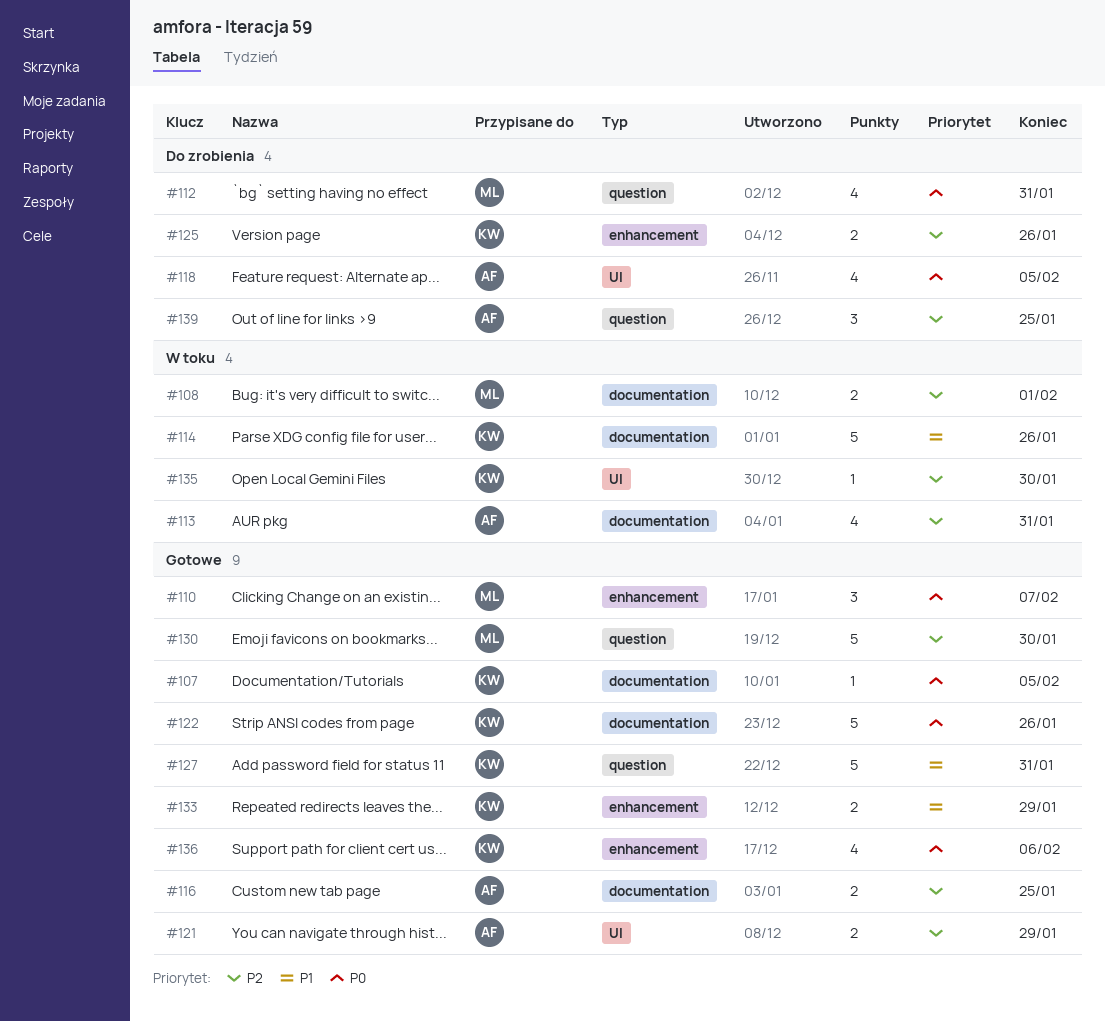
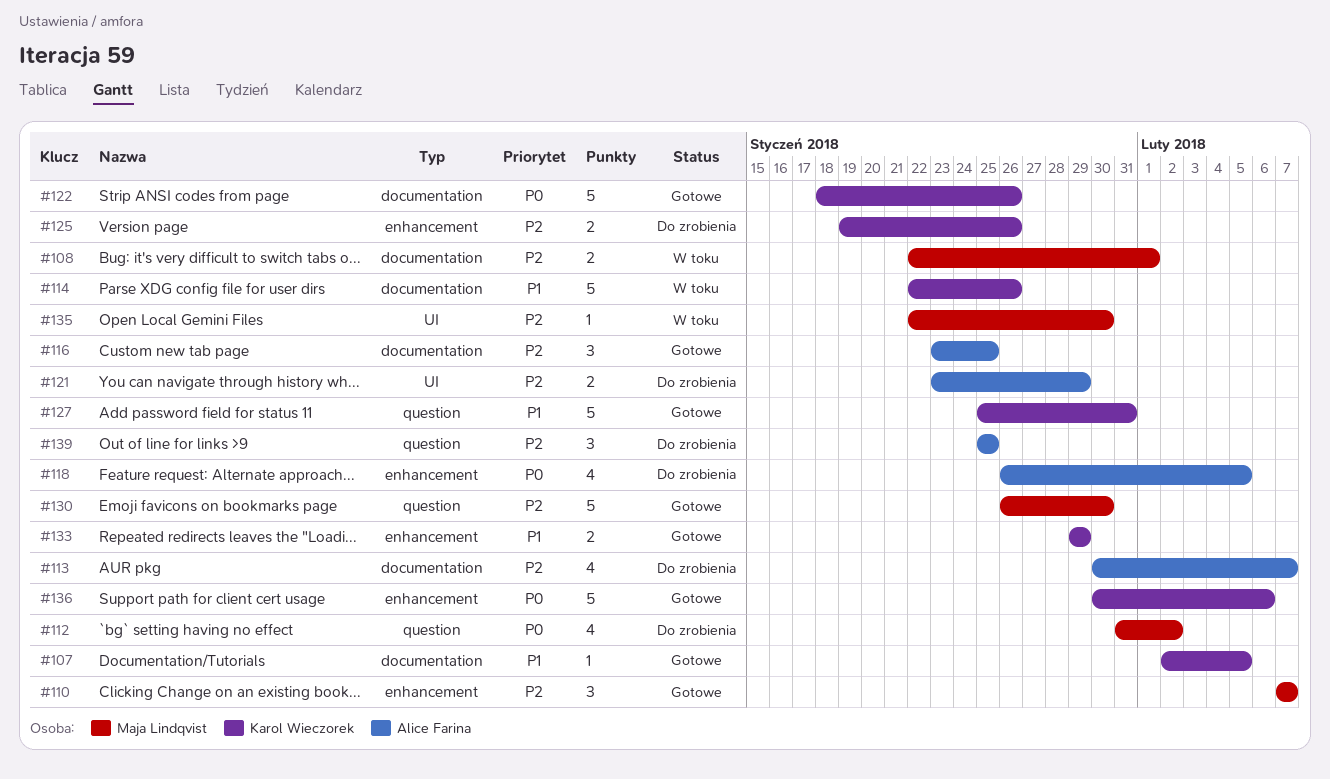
#107, priority: P0 -> P1
#110, priority: P0 -> P2
#112, due: Jan 31 -> Feb 2
#113, status: W toku -> Do zrobienia
#113, due: Jan 31 -> Feb 7
#116, estimate: 2 -> 3
#118, label: UI -> enhancement
#121, status: Gotowe -> Do zrobienia
#135, owner: Karol Wieczorek -> Maja Lindqvist
#136, estimate: 4 -> 5

